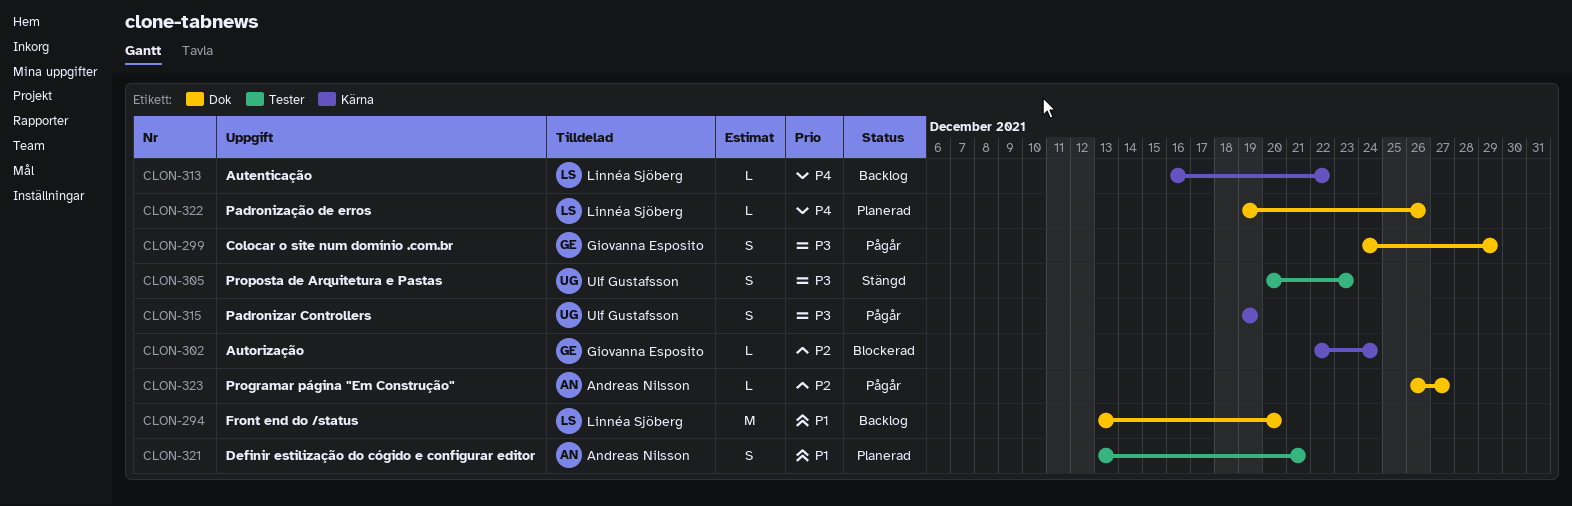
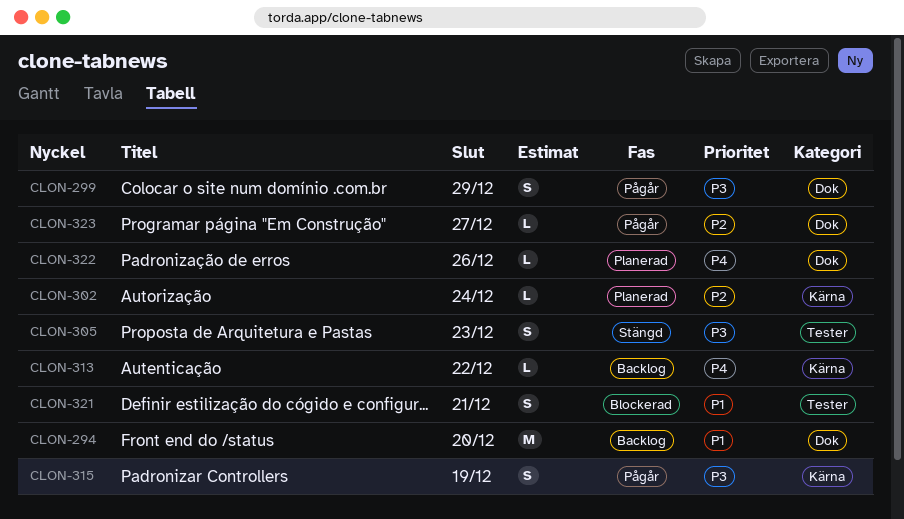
CLON-302, status: Blockerad -> Planerad
CLON-321, status: Planerad -> Blockerad

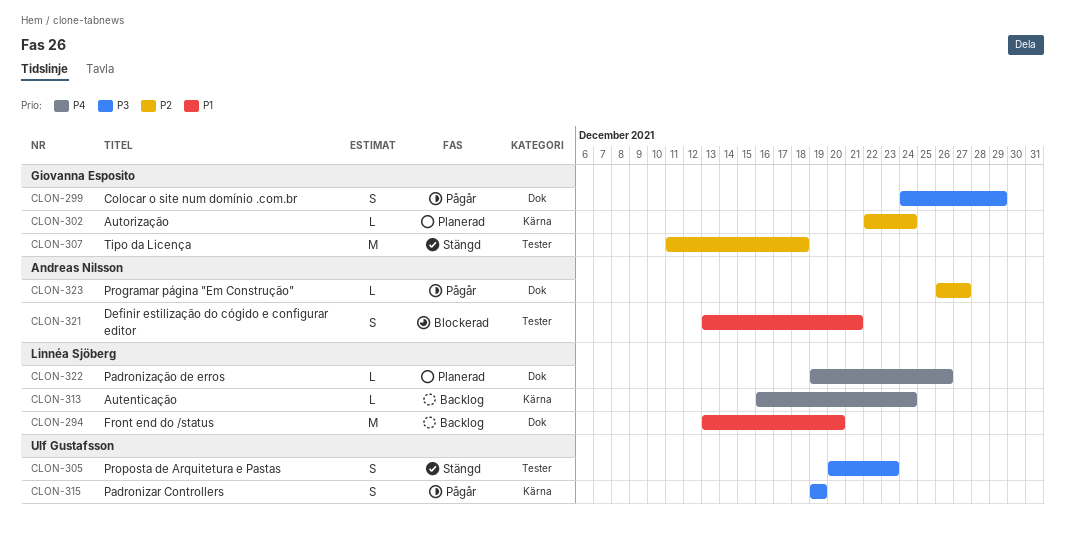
CLON-307: none -> present
CLON-313, due: Dec 22 -> Dec 24

